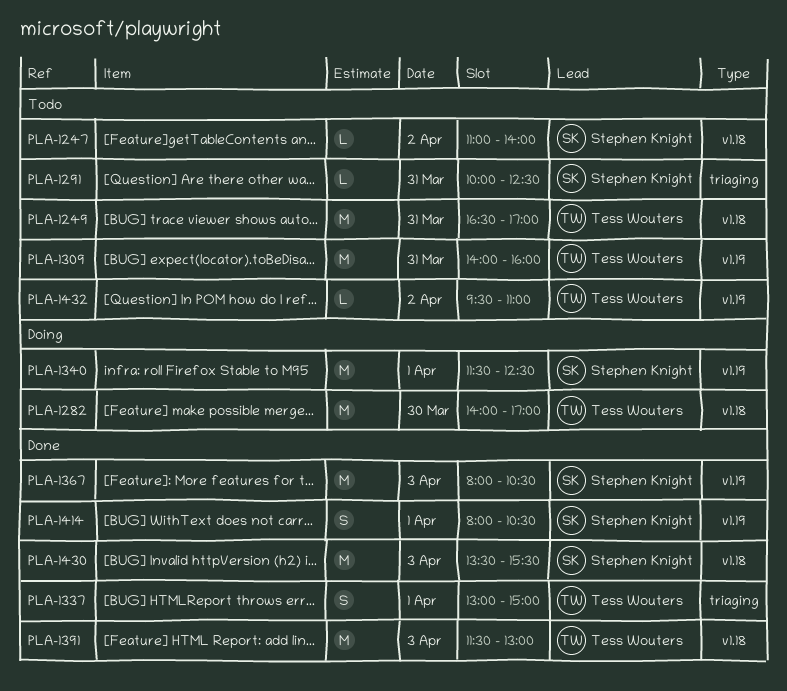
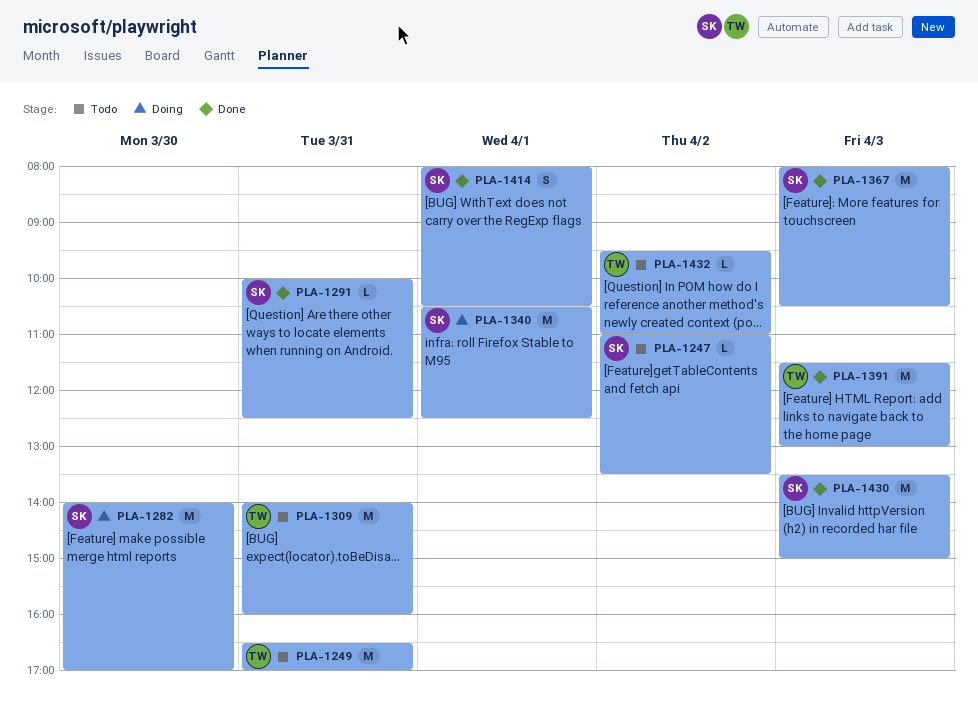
PLA-1247, ends: 14:00 -> 13:30
PLA-1282, owner: Tess Wouters -> Stephen Knight
PLA-1291, status: Todo -> Done
PLA-1337: present -> none
PLA-1340, begins: 11:30 -> 10:30
PLA-1430, ends: 15:30 -> 15:00

